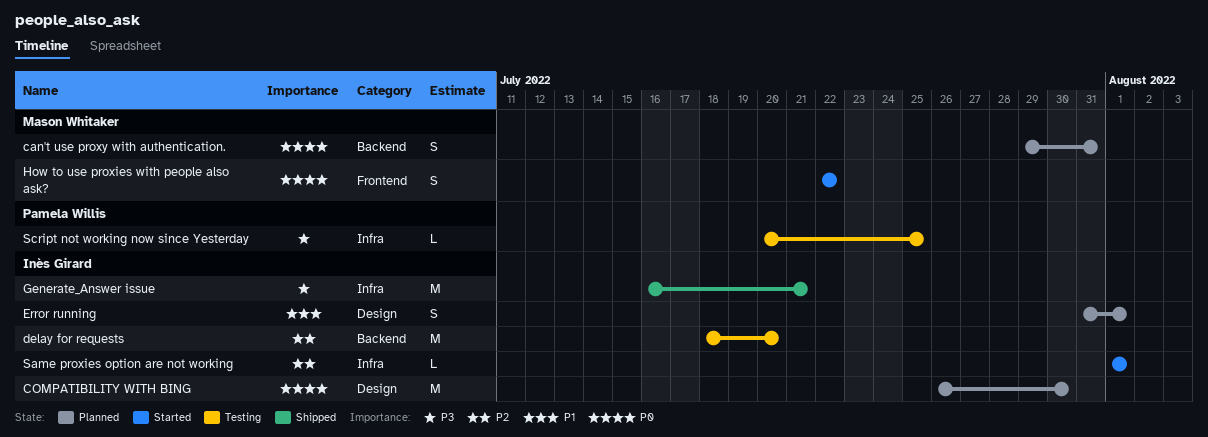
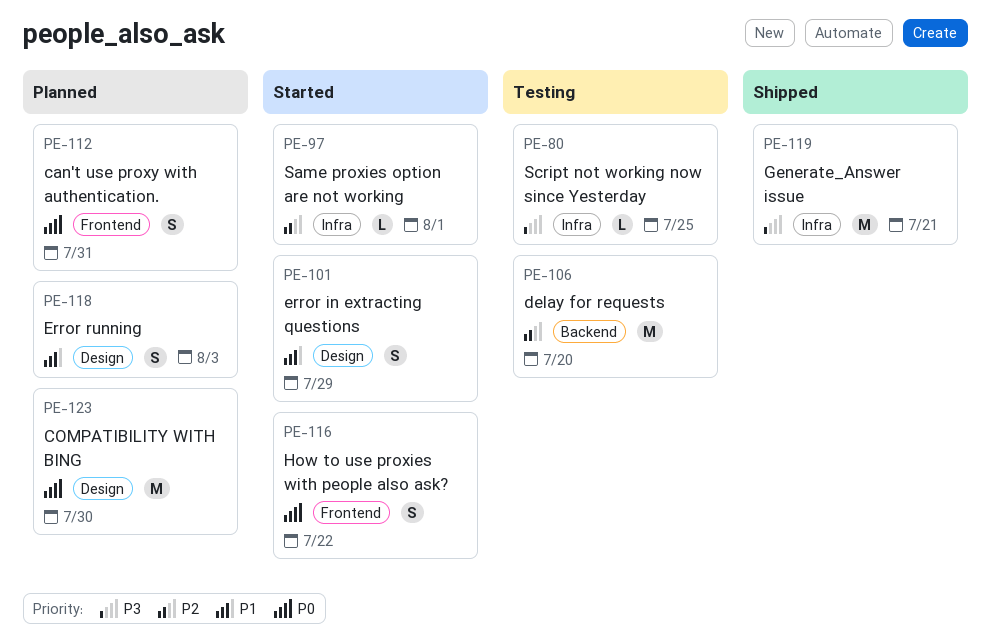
can't use proxy with authentication., label: Backend -> Frontend
error in extracting questions: none -> present
Error running, due: Aug 1 -> Aug 3

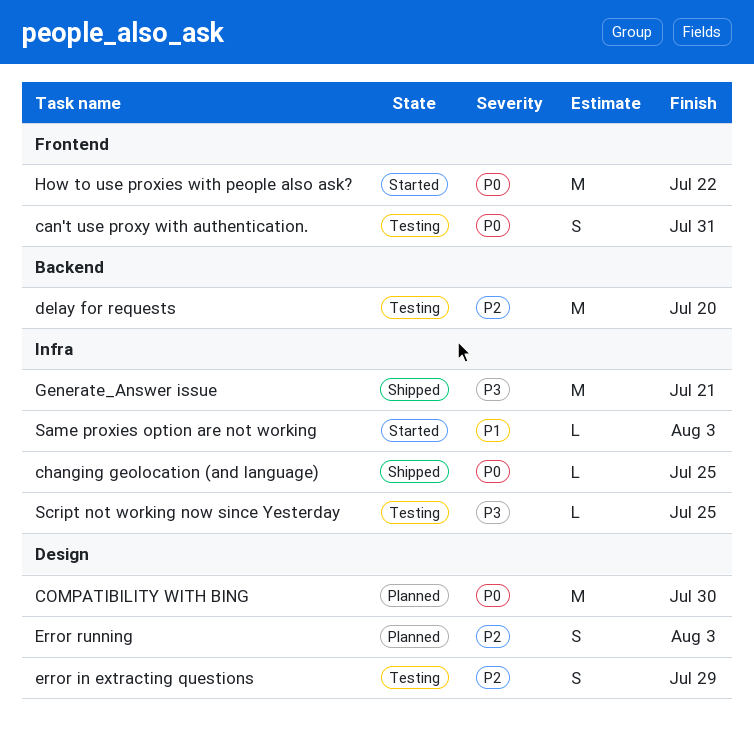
can't use proxy with authentication., status: Planned -> Testing
changing geolocation (and language): none -> present
error in extracting questions, status: Started -> Testing
error in extracting questions, priority: P1 -> P2
Error running, priority: P1 -> P2
How to use proxies with people also ask?, estimate: S -> M
Same proxies option are not working, priority: P2 -> P1
Same proxies option are not working, due: Aug 1 -> Aug 3

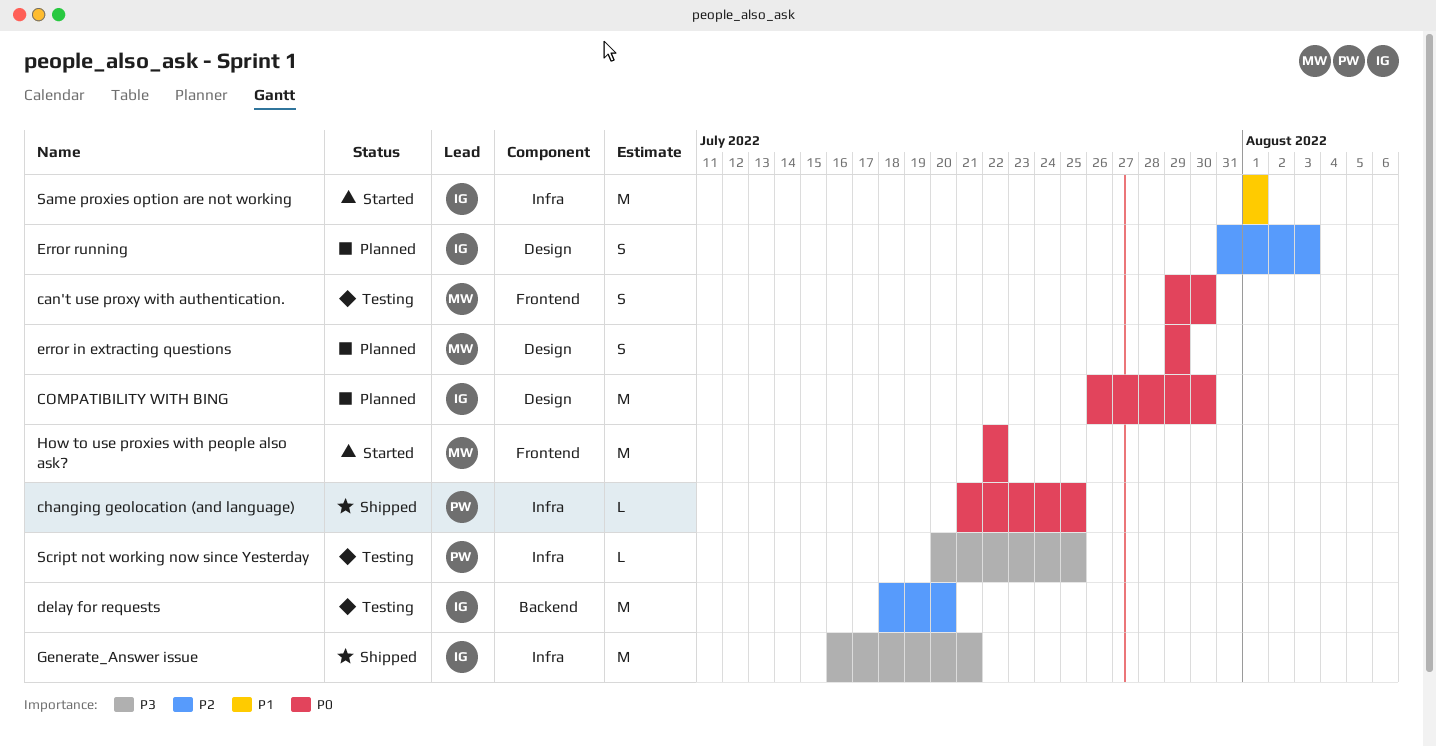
can't use proxy with authentication., due: Jul 31 -> Jul 30
error in extracting questions, status: Testing -> Planned
error in extracting questions, priority: P2 -> P0
Same proxies option are not working, estimate: L -> M
Same proxies option are not working, due: Aug 3 -> Aug 1

